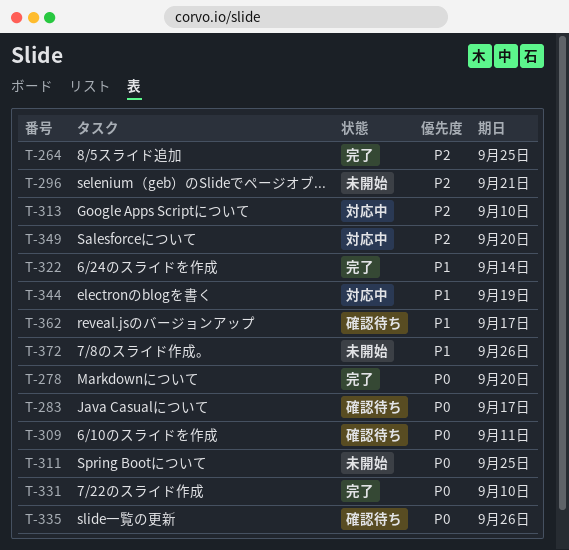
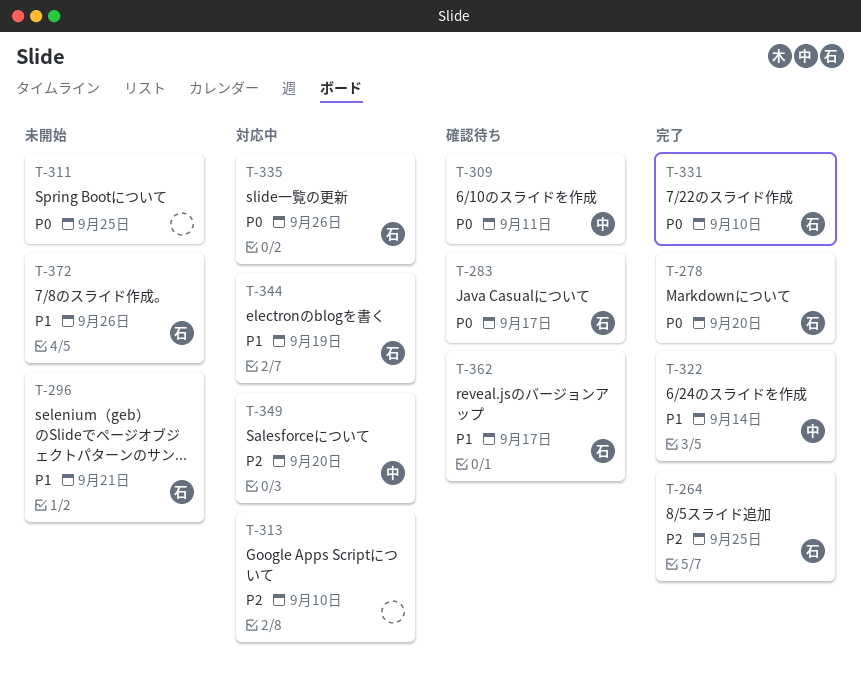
T-296, priority: P2 -> P1
T-335, status: 確認待ち -> 対応中

